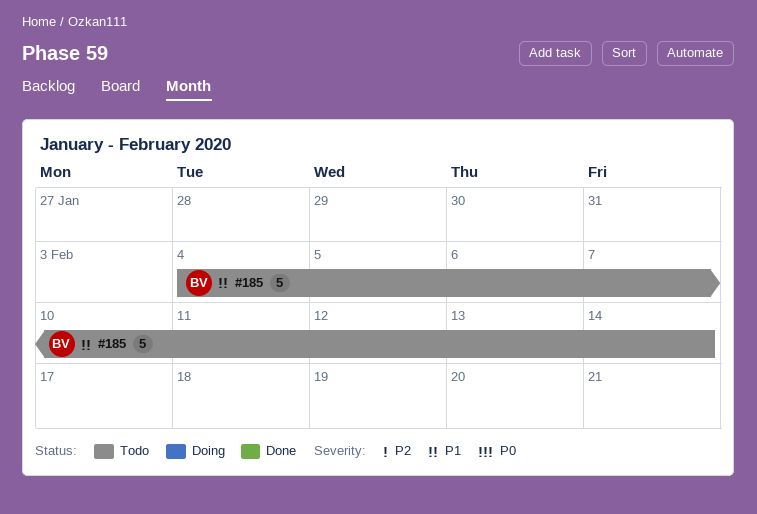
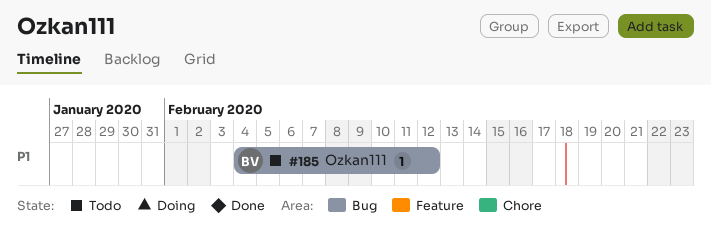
#185, estimate: 5 -> 1
#185, due: Feb 14 -> Feb 12

